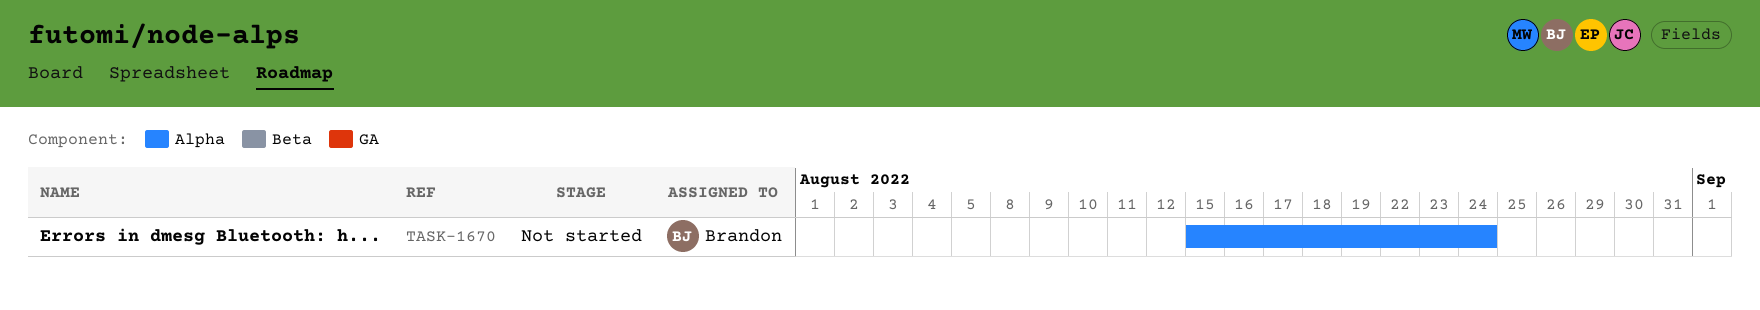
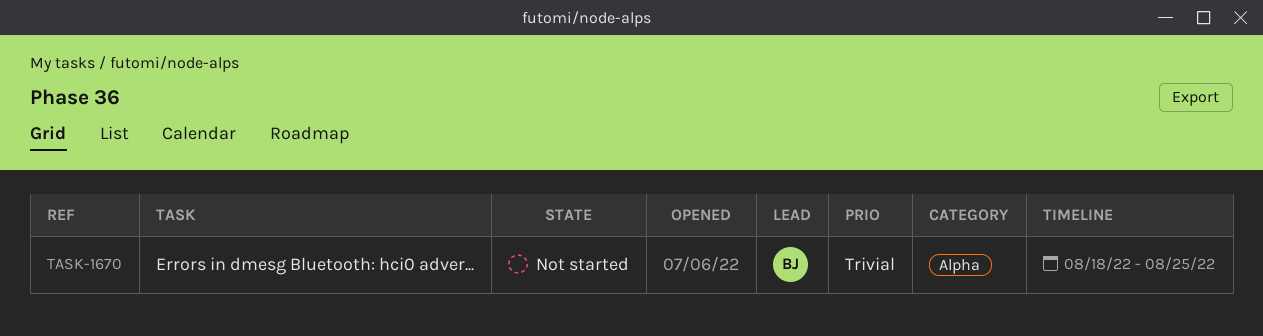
TASK-1670, start: Aug 15 -> Aug 18
TASK-1670, due: Aug 24 -> Aug 25

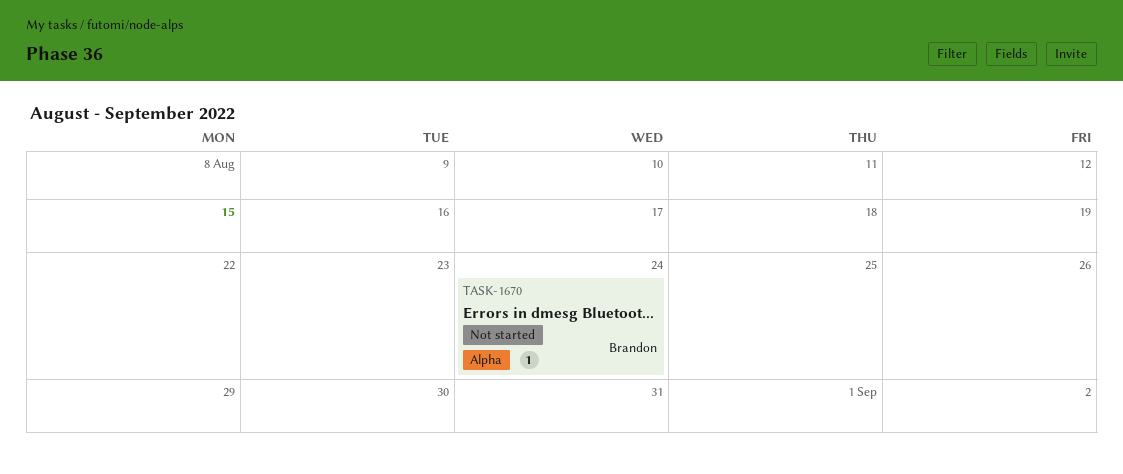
TASK-1670, due: Aug 25 -> Aug 24

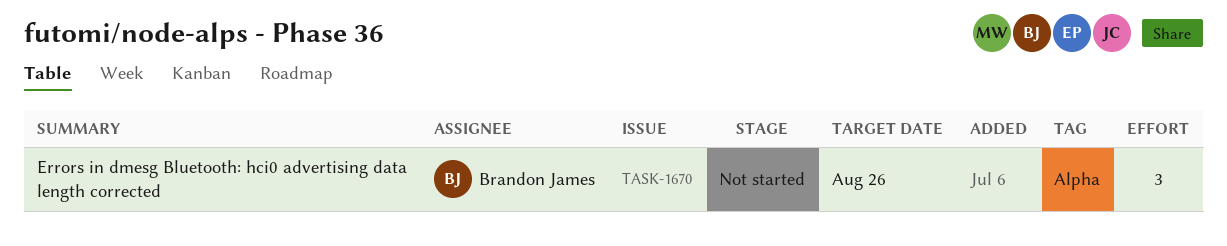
TASK-1670, estimate: 1 -> 3
TASK-1670, due: Aug 24 -> Aug 26

